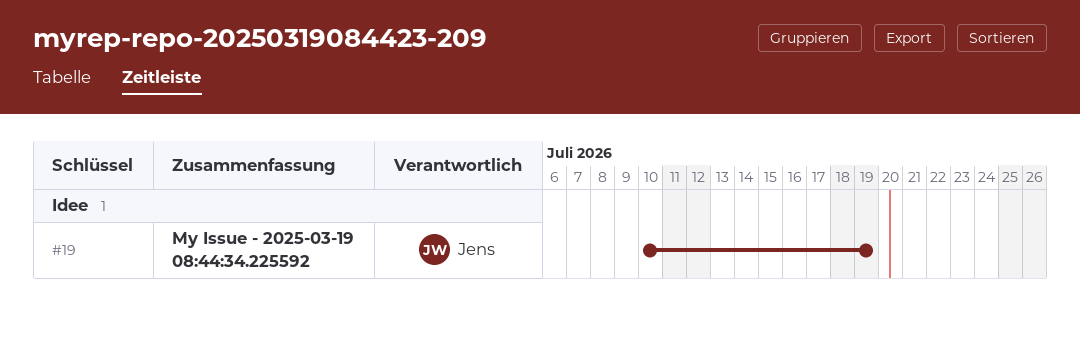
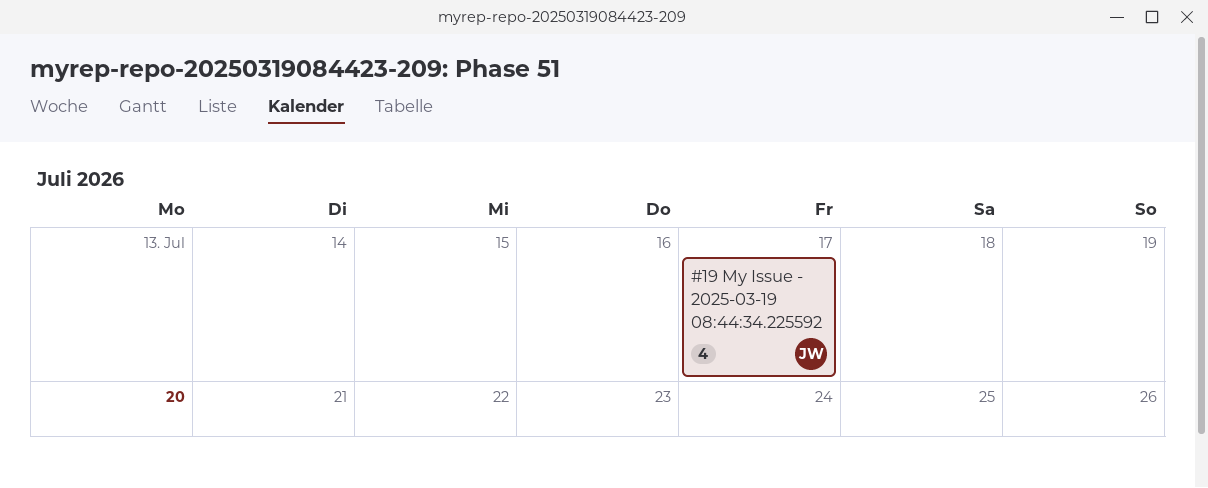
#19, due: Jul 19 -> Jul 17

